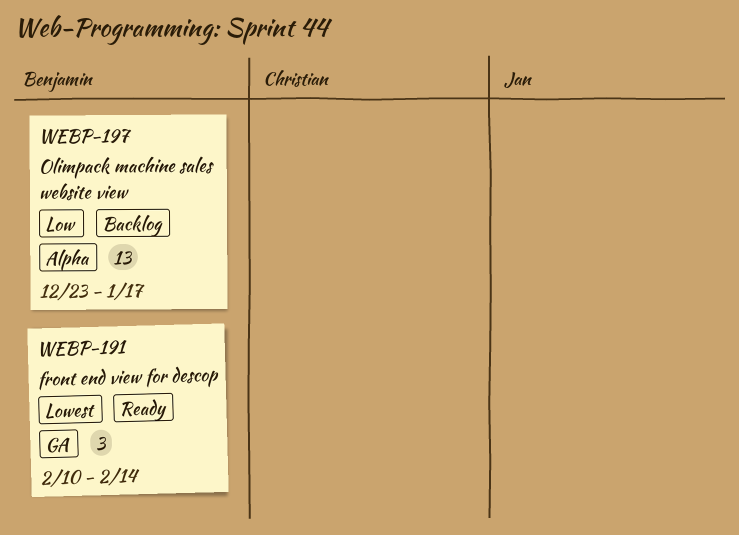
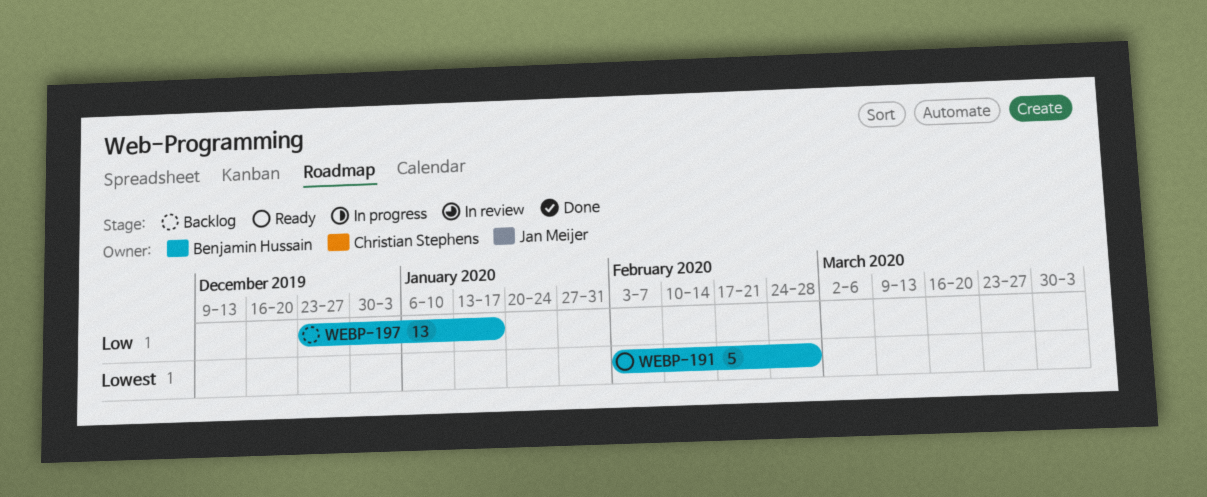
WEBP-191, estimate: 3 -> 5
WEBP-191, start: Feb 10 -> Feb 3
WEBP-191, due: Feb 14 -> Feb 28

